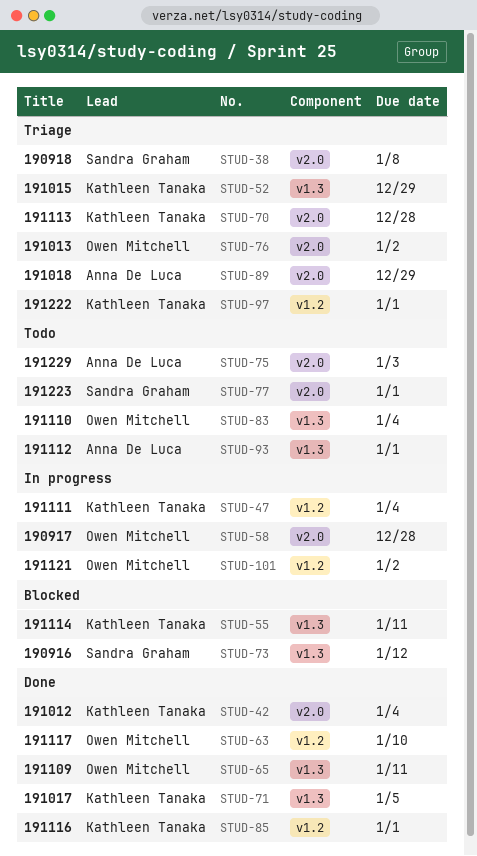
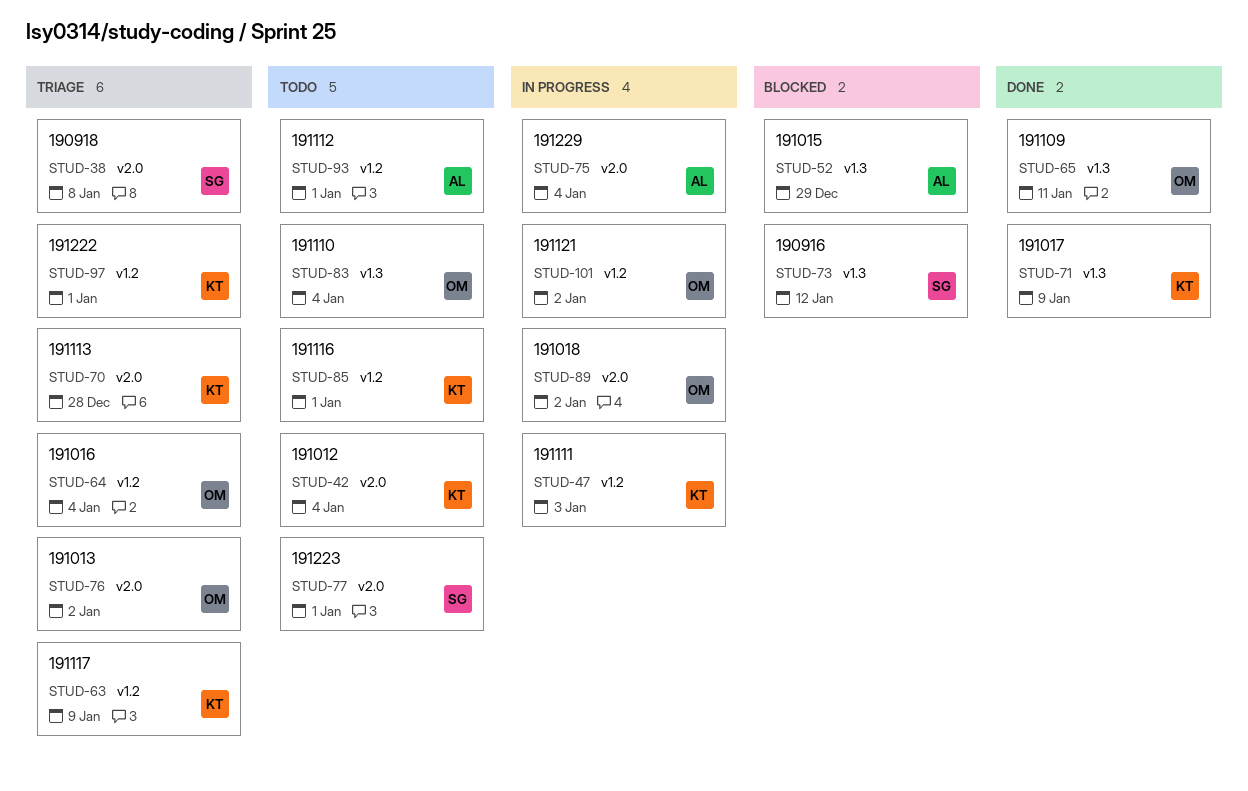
STUD-42, status: Done -> Todo
STUD-47, due: Jan 4 -> Jan 3
STUD-52, status: Triage -> Blocked
STUD-52, owner: Kathleen Tanaka -> Anna De Luca
STUD-55: present -> none
STUD-58: present -> none
STUD-63, status: Done -> Triage
STUD-63, owner: Owen Mitchell -> Kathleen Tanaka
STUD-63, due: Jan 10 -> Jan 9
STUD-64: none -> present
STUD-71, due: Jan 5 -> Jan 9
STUD-75, status: Todo -> In progress
STUD-75, due: Jan 3 -> Jan 4
STUD-85, status: Done -> Todo
STUD-89, status: Triage -> In progress
STUD-89, owner: Anna De Luca -> Owen Mitchell
STUD-89, due: Dec 29 -> Jan 2
STUD-93, label: v1.3 -> v1.2

